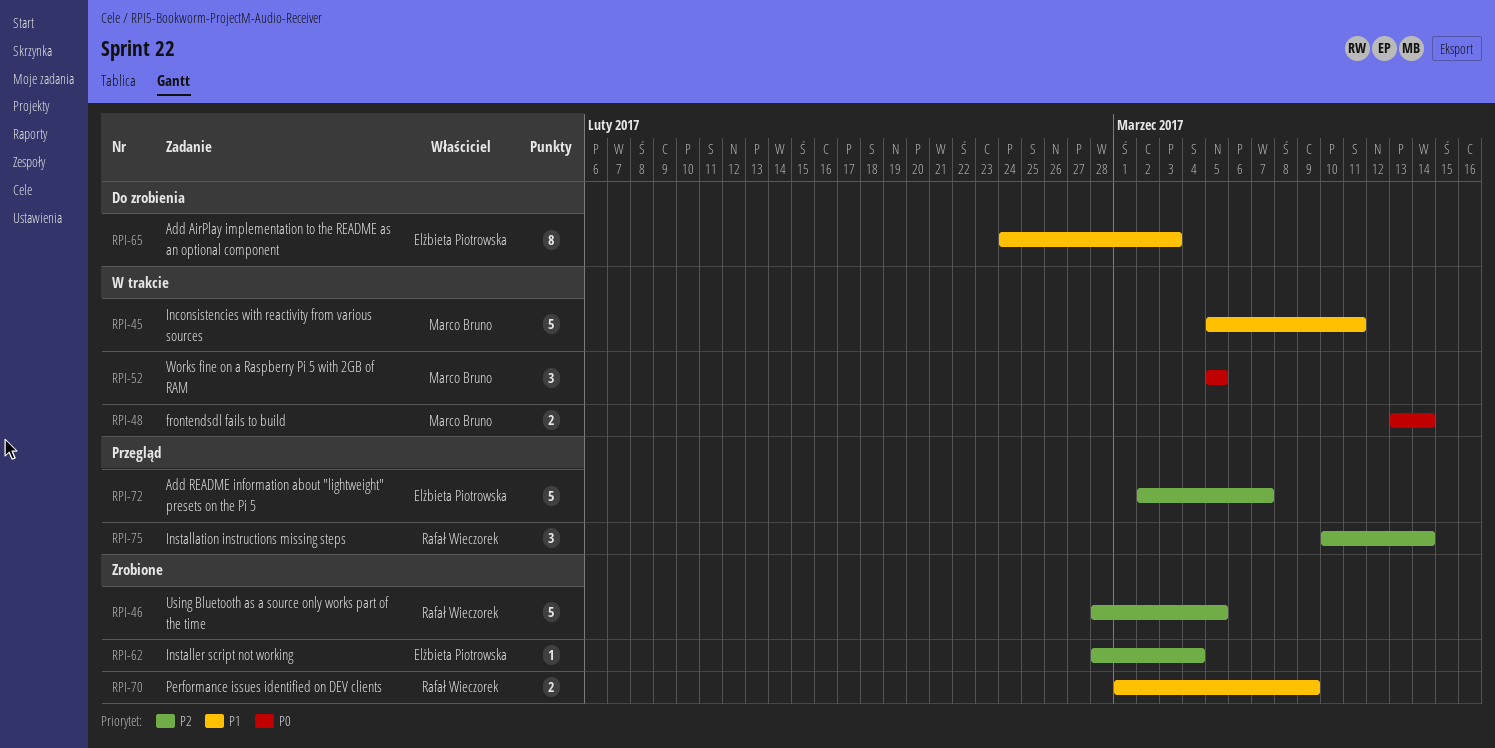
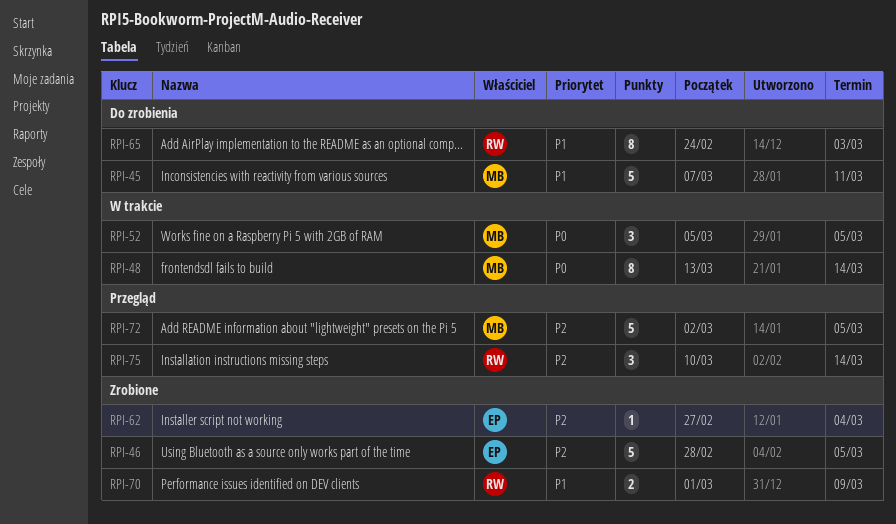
RPI-45, status: W trakcie -> Do zrobienia
RPI-45, start: Mar 5 -> Mar 7
RPI-46, owner: Rafał Wieczorek -> Elżbieta Piotrowska
RPI-48, estimate: 2 -> 8
RPI-62, start: Feb 28 -> Feb 27
RPI-65, owner: Elżbieta Piotrowska -> Rafał Wieczorek
RPI-72, owner: Elżbieta Piotrowska -> Marco Bruno
RPI-72, due: Mar 7 -> Mar 5

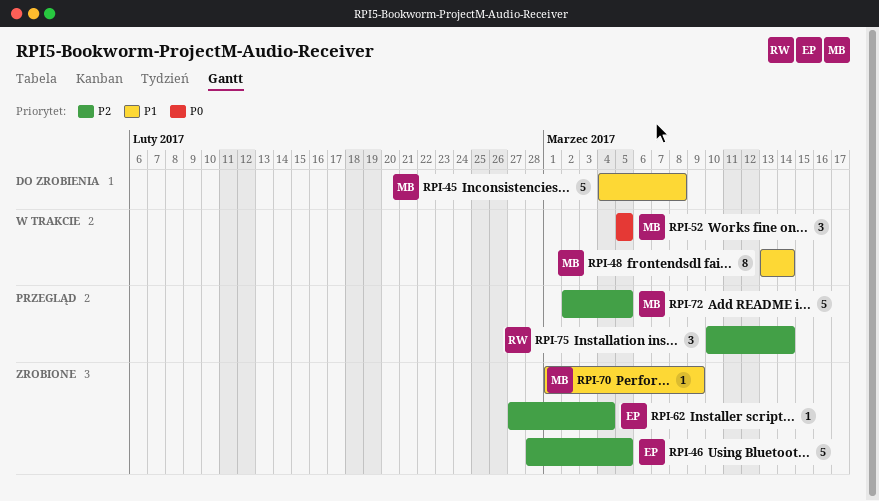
RPI-45, start: Mar 7 -> Mar 4
RPI-45, due: Mar 11 -> Mar 8
RPI-48, priority: P0 -> P1
RPI-65: present -> none
RPI-70, owner: RW -> MB
RPI-70, estimate: 2 -> 1

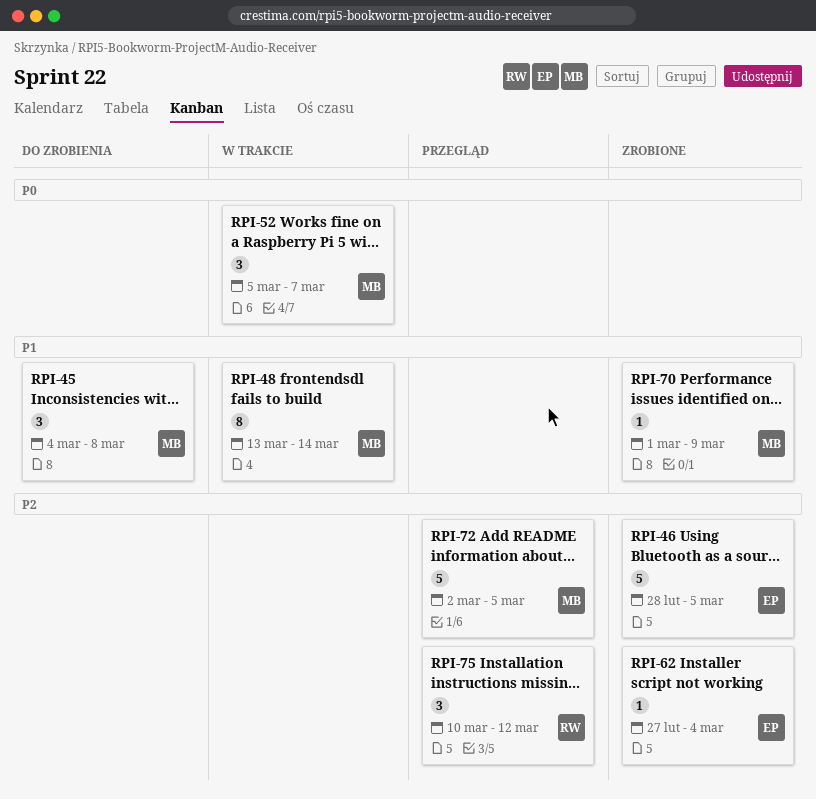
RPI-45, estimate: 5 -> 3
RPI-52, due: Mar 5 -> Mar 7
RPI-75, due: Mar 14 -> Mar 12

